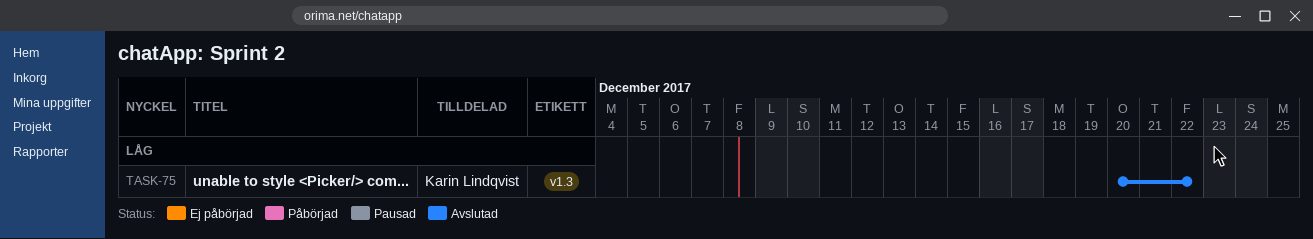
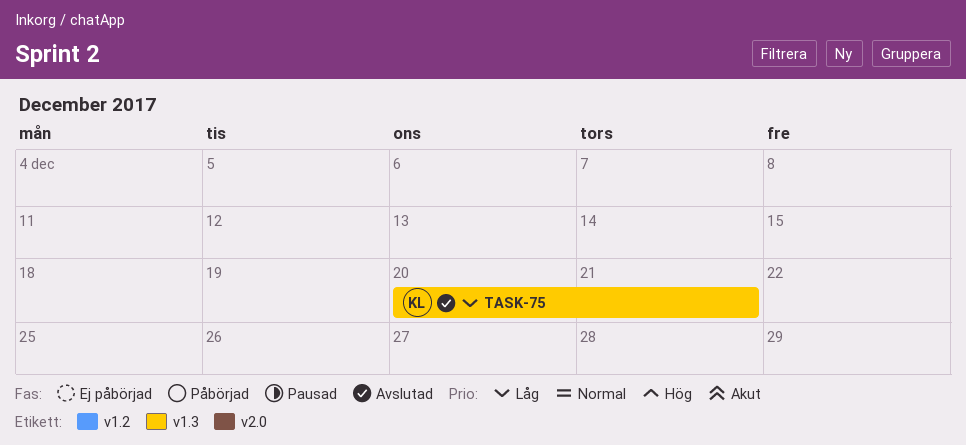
TASK-75, due: Dec 22 -> Dec 21

